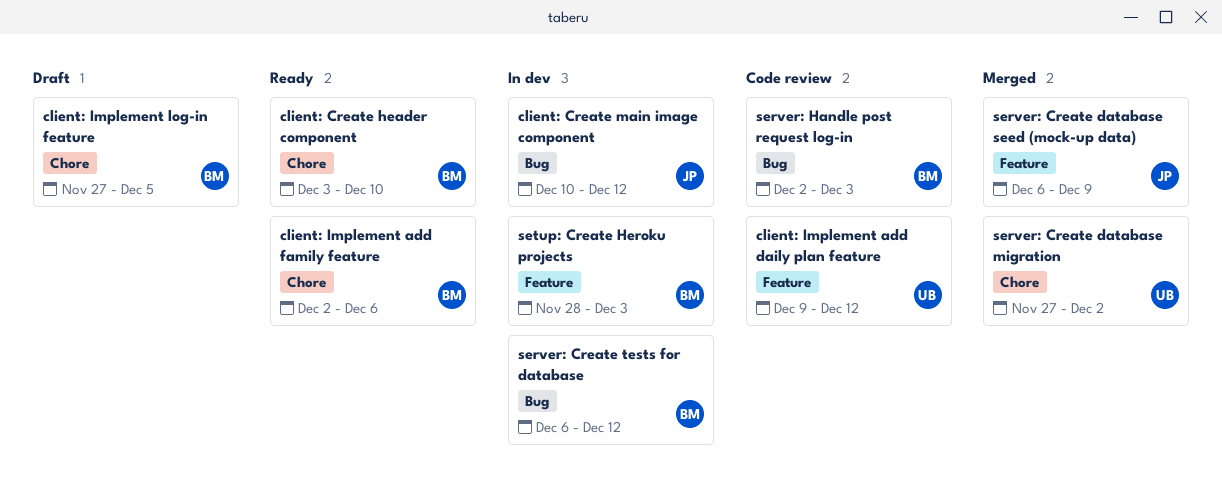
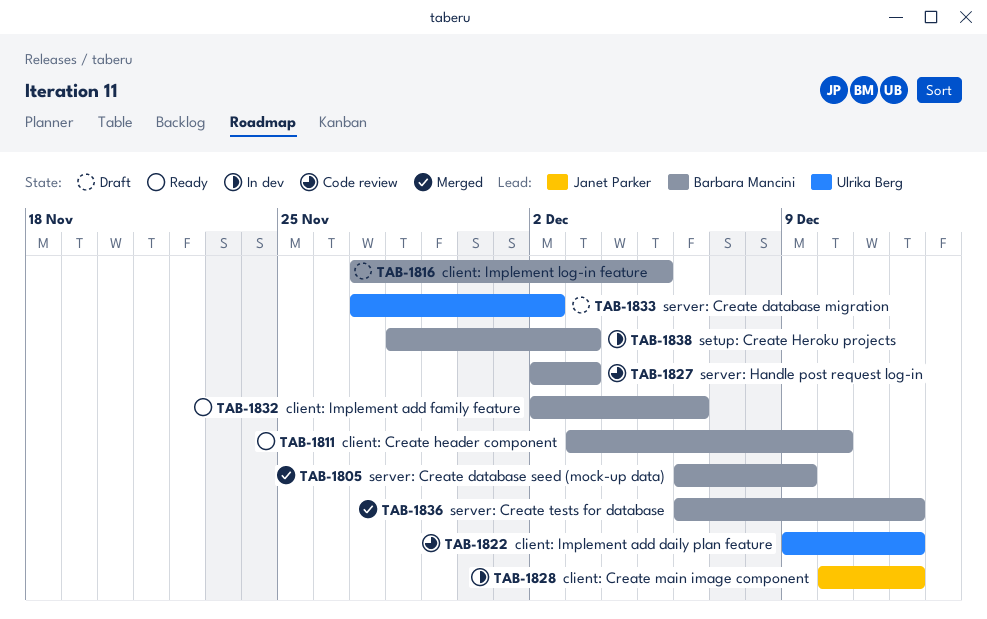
server: Create database migration, status: Merged -> Draft
server: Create database seed (mock-up data), owner: Janet Parker -> Barbara Mancini
server: Create tests for database, status: In dev -> Merged

